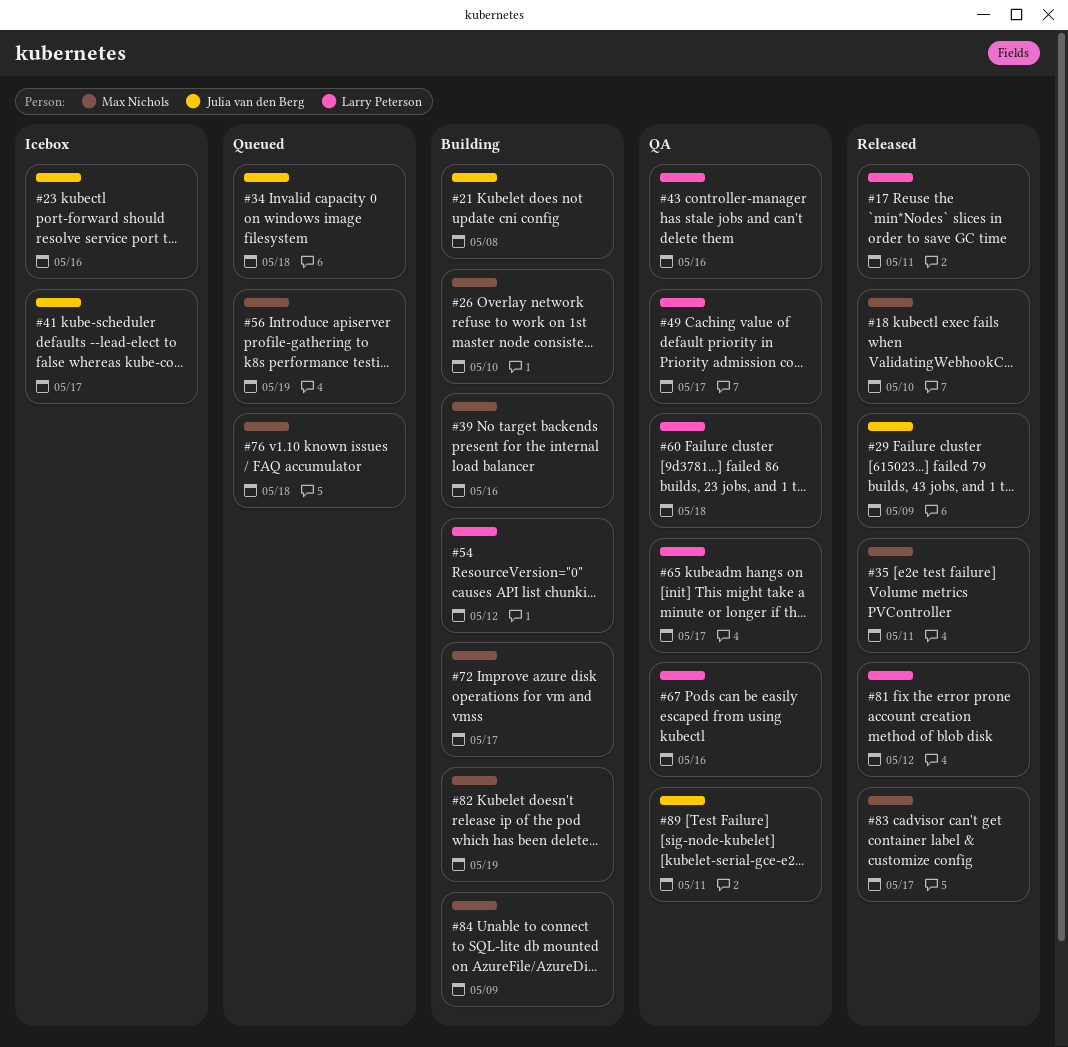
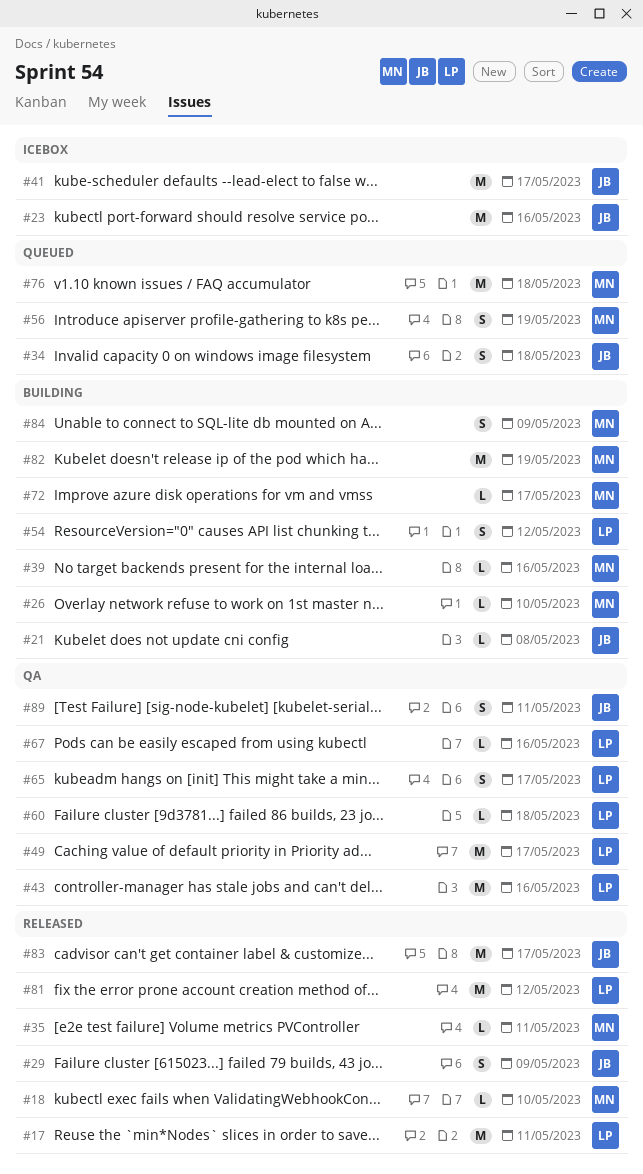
#83, owner: Max Nichols -> Julia van den Berg

